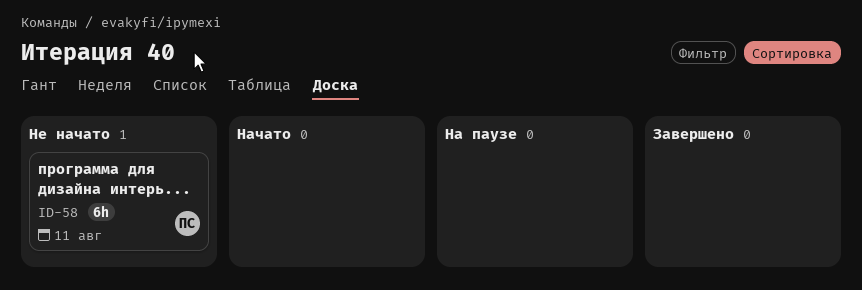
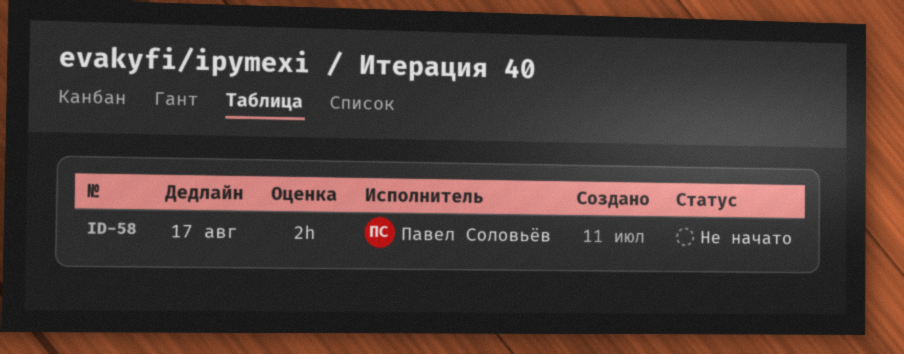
ID-58, estimate: 6h -> 2h
ID-58, due: Aug 11 -> Aug 17

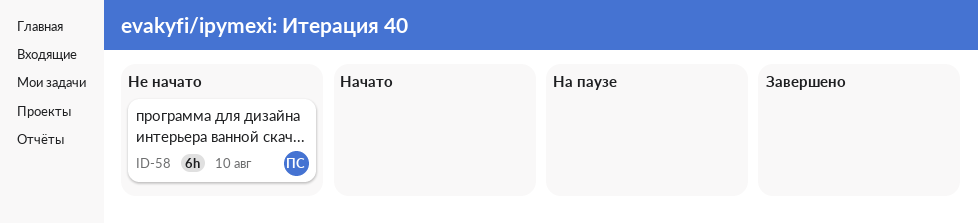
ID-58, estimate: 2h -> 6h
ID-58, due: Aug 17 -> Aug 10

